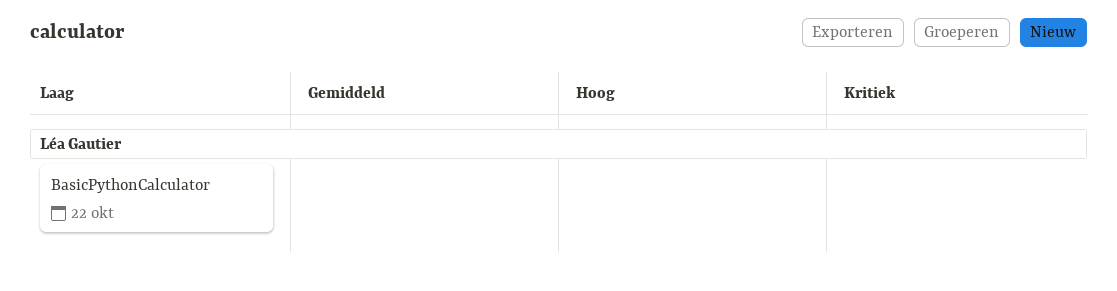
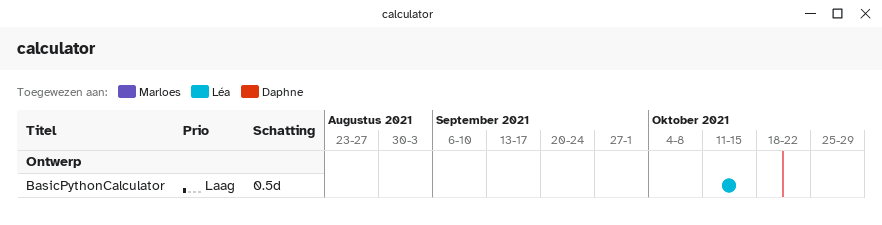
BasicPythonCalculator, due: Oct 22 -> Oct 15

